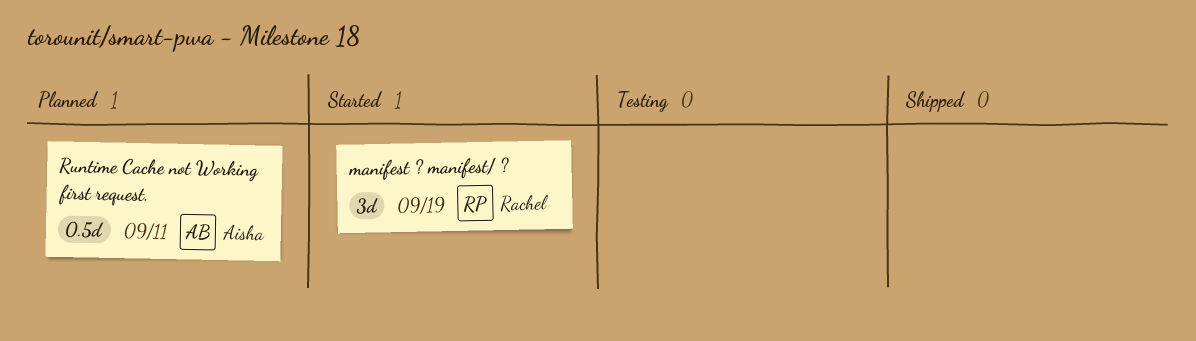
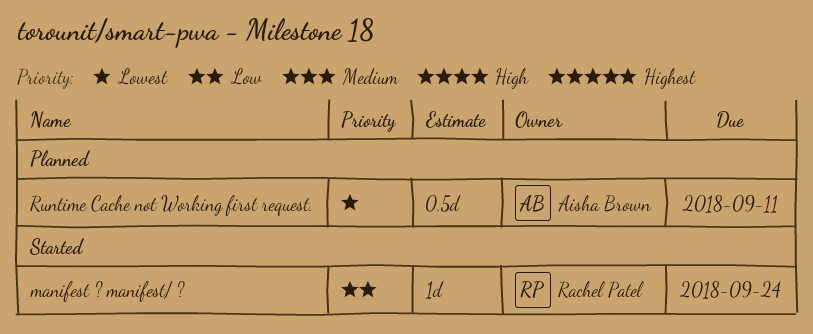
manifest ? manifest/ ?, estimate: 3d -> 1d
manifest ? manifest/ ?, due: Sep 19 -> Sep 24

